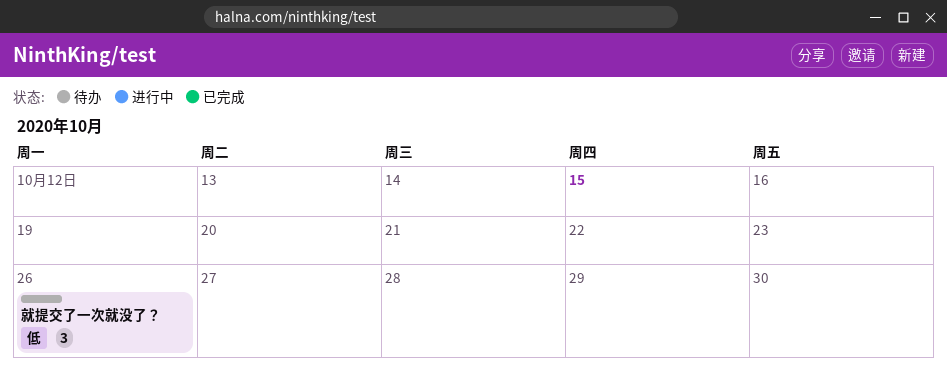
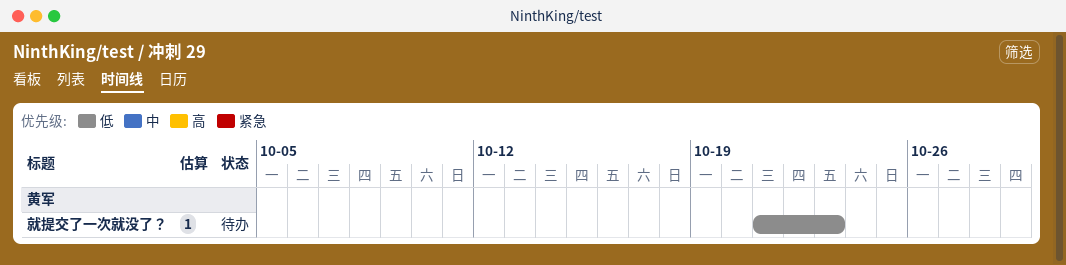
就提交了一次就没了？, estimate: 3 -> 1
就提交了一次就没了？, due: Oct 26 -> Oct 23

